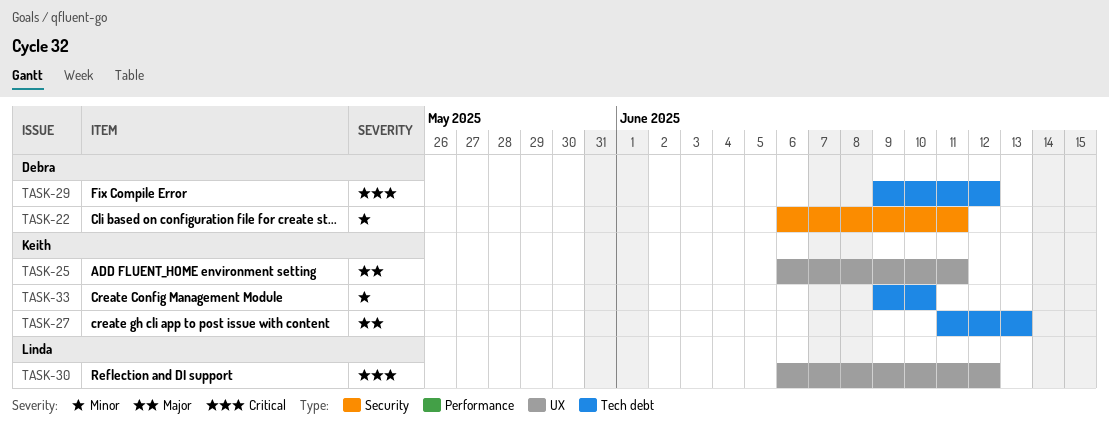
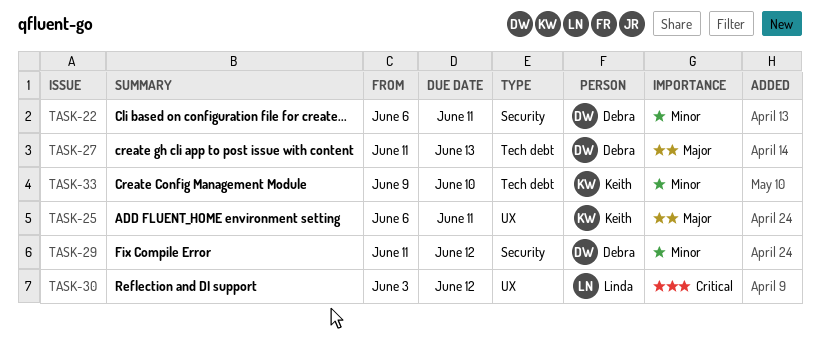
TASK-27, owner: Keith -> Debra
TASK-29, priority: Critical -> Minor
TASK-29, label: Tech debt -> Security
TASK-29, start: Jun 9 -> Jun 11
TASK-30, start: Jun 6 -> Jun 3

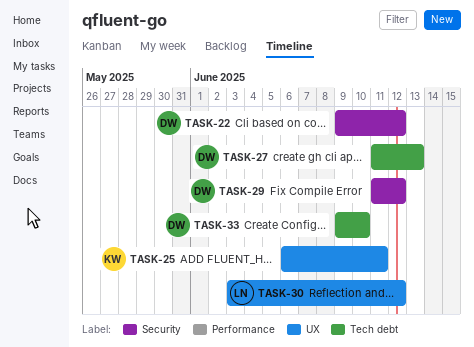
TASK-22, start: Jun 6 -> Jun 9
TASK-22, due: Jun 11 -> Jun 12
TASK-33, owner: Keith -> Debra

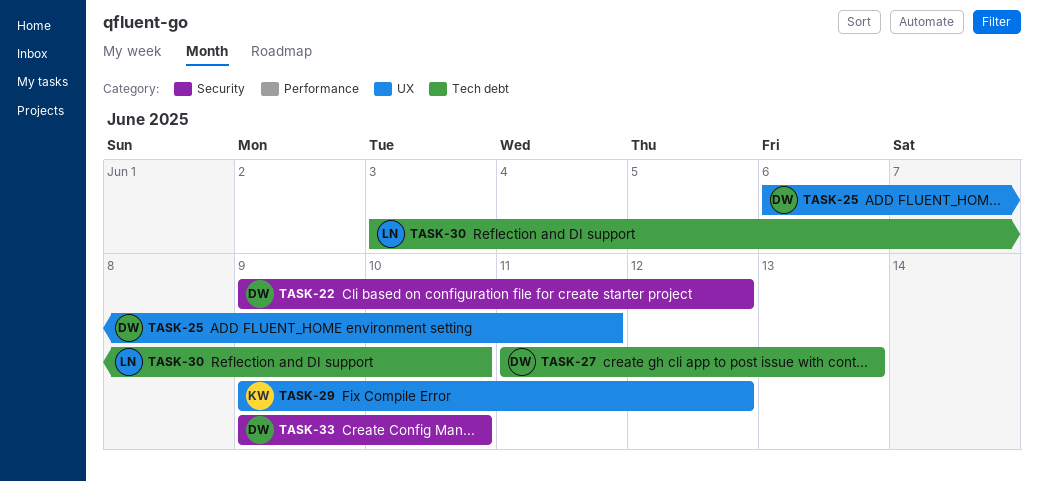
TASK-25, owner: KW -> DW
TASK-29, owner: DW -> KW
TASK-29, label: Security -> UX
TASK-29, start: Jun 11 -> Jun 9
TASK-30, label: UX -> Tech debt
TASK-30, due: Jun 12 -> Jun 10
TASK-33, label: Tech debt -> Security

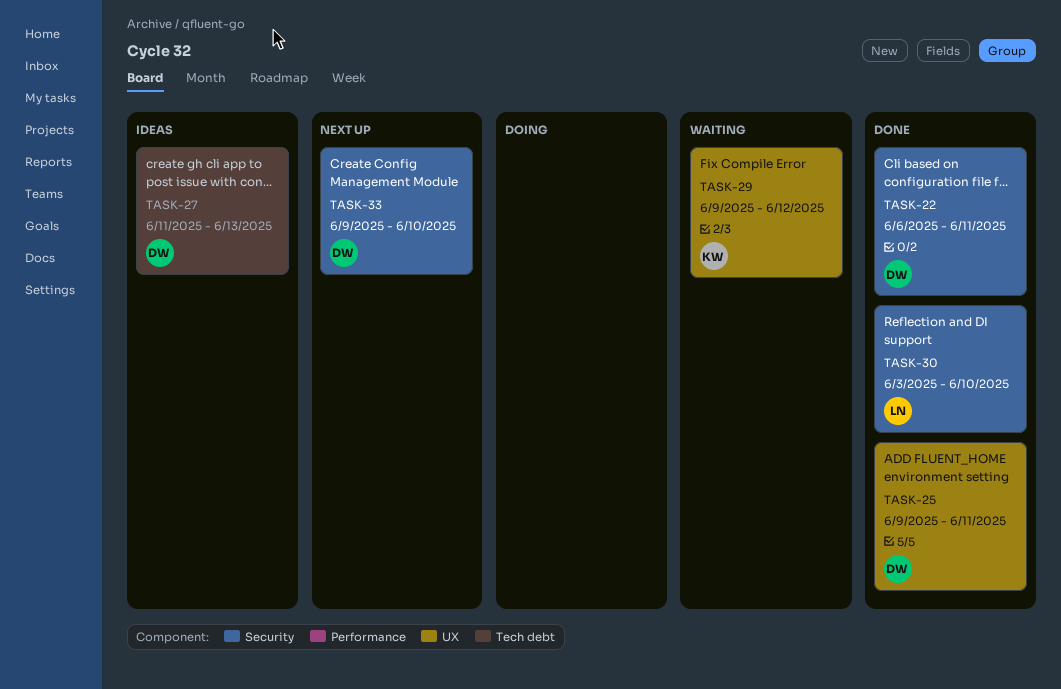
TASK-22, start: Jun 9 -> Jun 6
TASK-22, due: Jun 12 -> Jun 11
TASK-25, start: Jun 6 -> Jun 9
TASK-30, label: Tech debt -> Security

